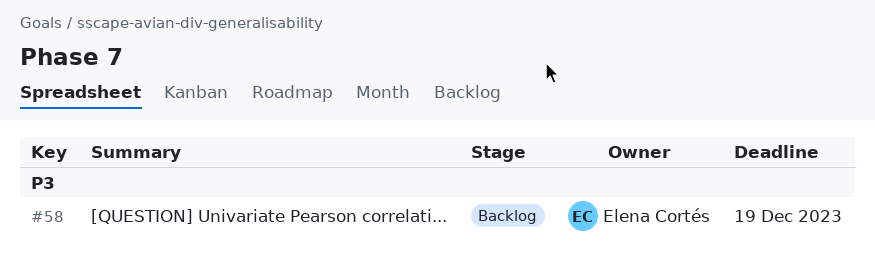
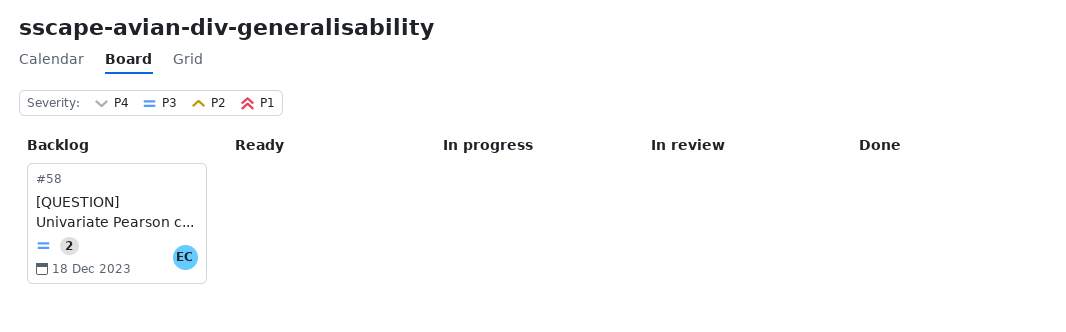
#58, due: Dec 19 -> Dec 18

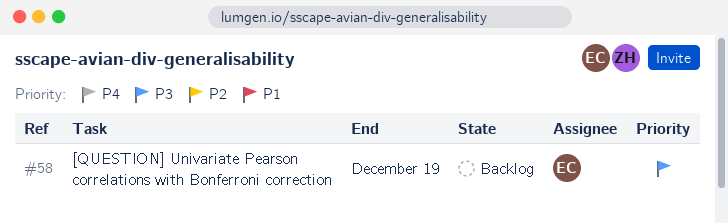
#58, due: Dec 18 -> Dec 19

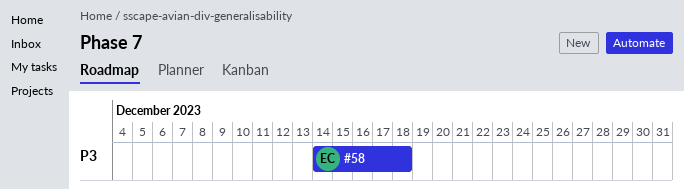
#58, due: Dec 19 -> Dec 18

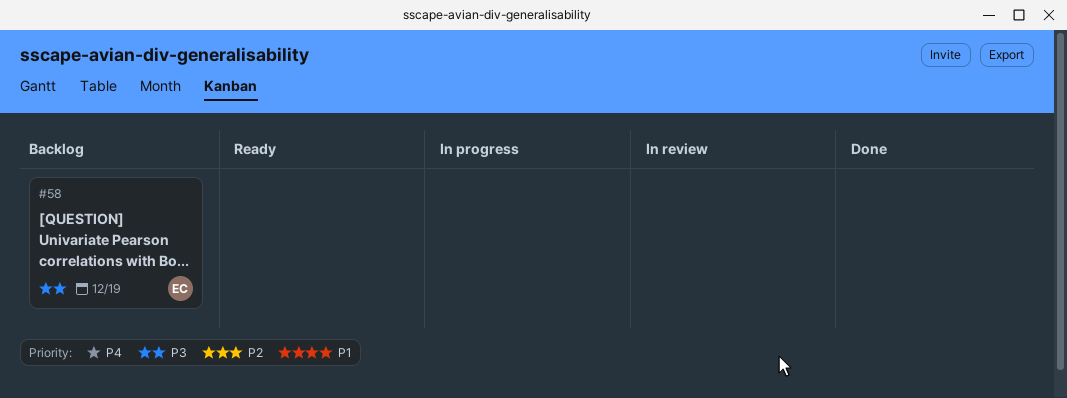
#58, due: Dec 18 -> Dec 19

